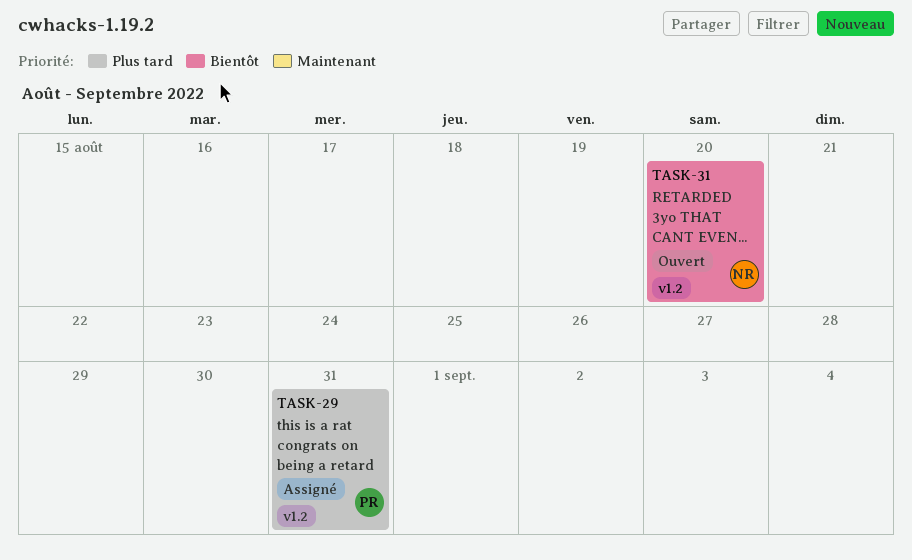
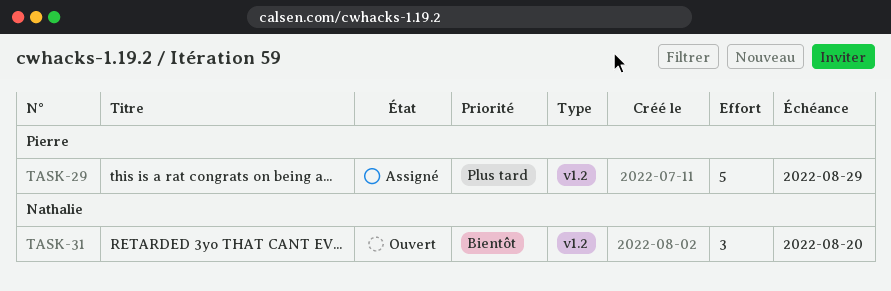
TASK-29, due: Aug 31 -> Aug 29

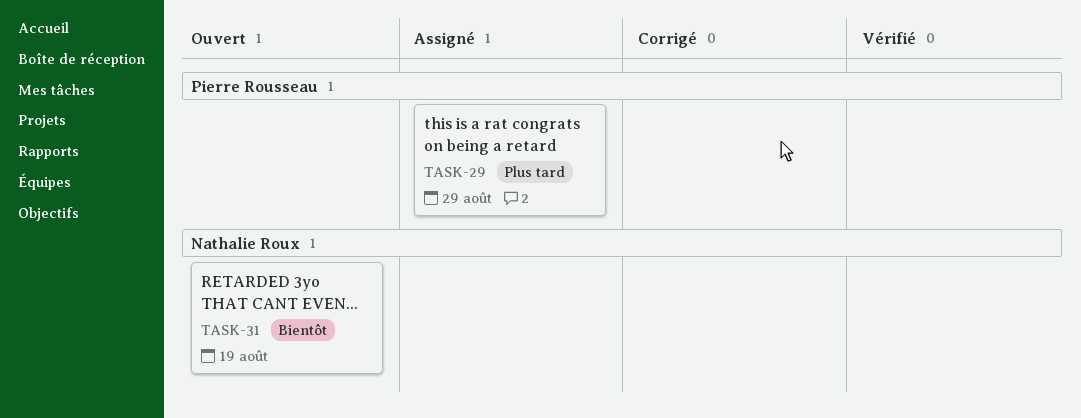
TASK-31, due: Aug 20 -> Aug 19

